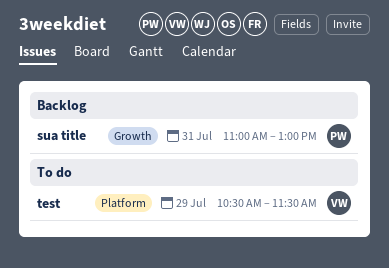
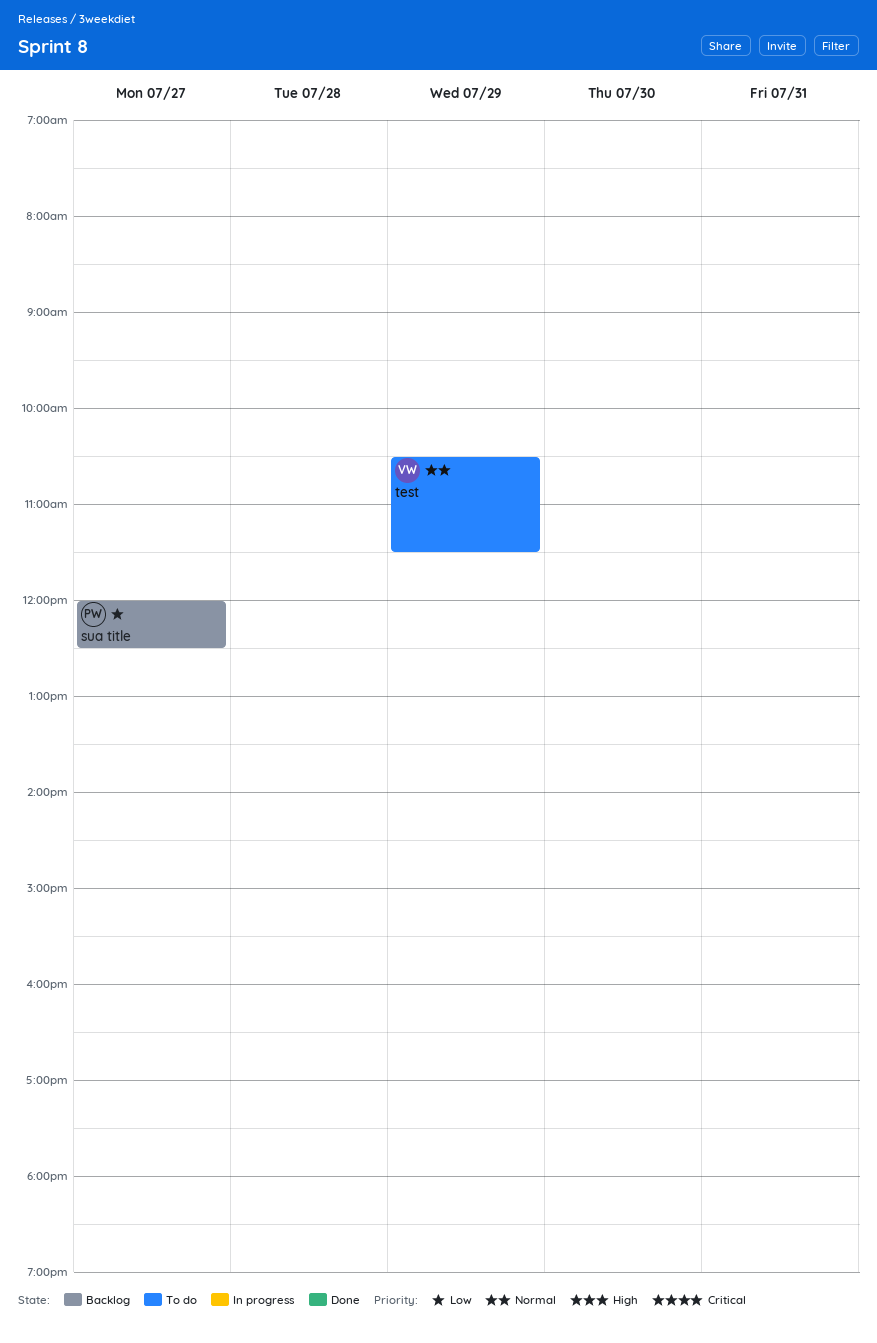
sua title, day: Jul 31 -> Jul 27
sua title, begins: 11:00 -> 12:00
sua title, ends: 13:00 -> 12:30

